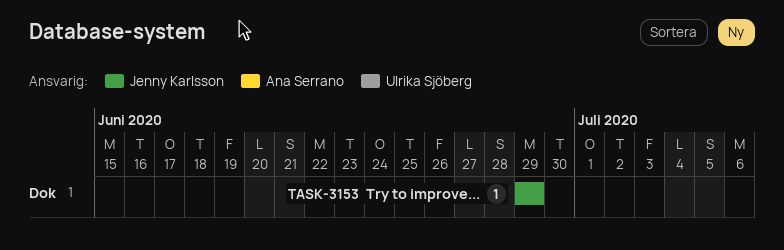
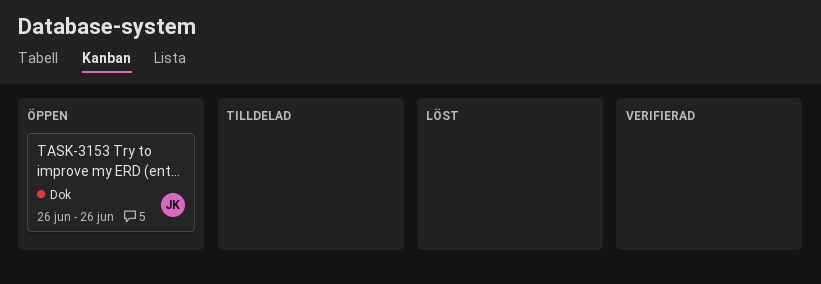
TASK-3153, start: Jun 29 -> Jun 26
TASK-3153, due: Jun 29 -> Jun 26

